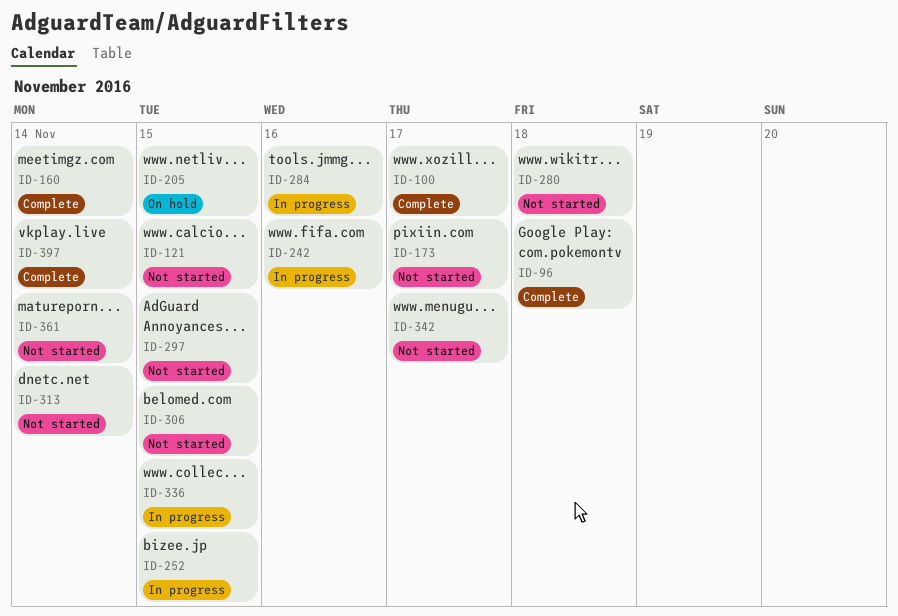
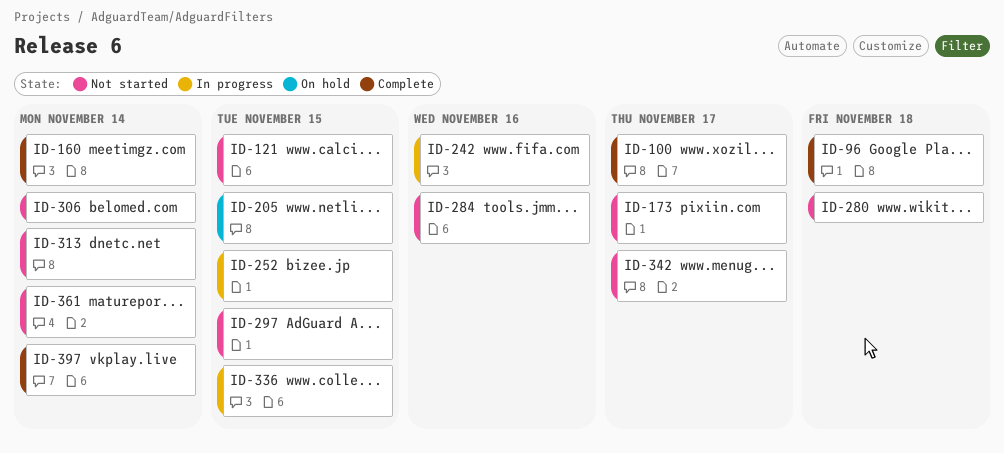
ID-284, status: In progress -> Not started
ID-306, due: Nov 15 -> Nov 14

